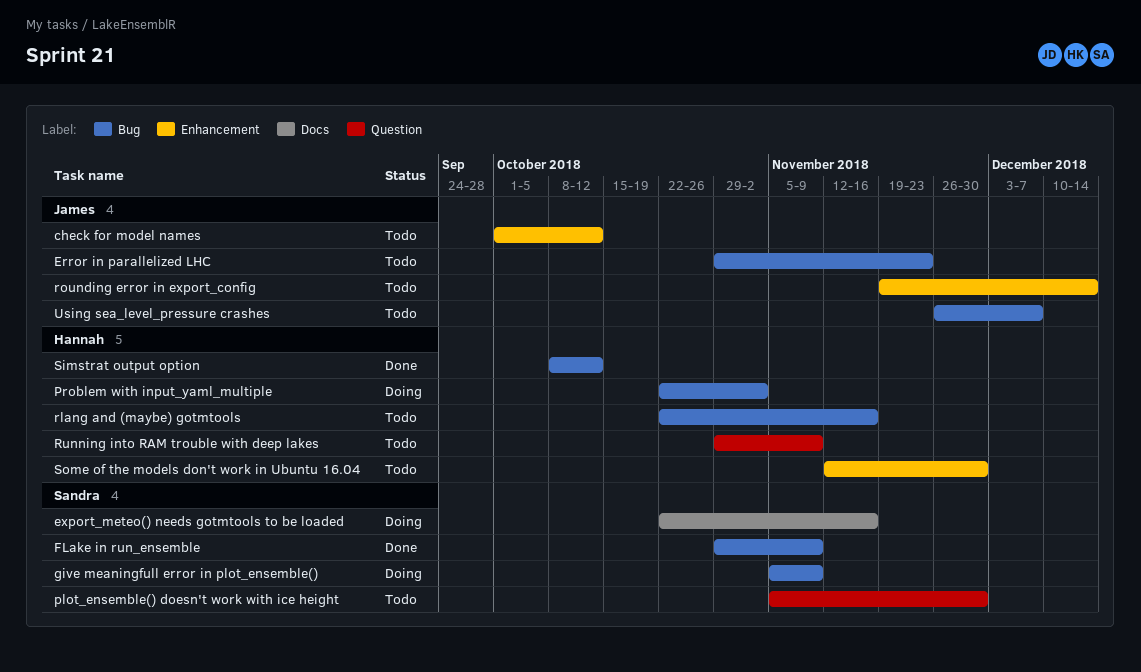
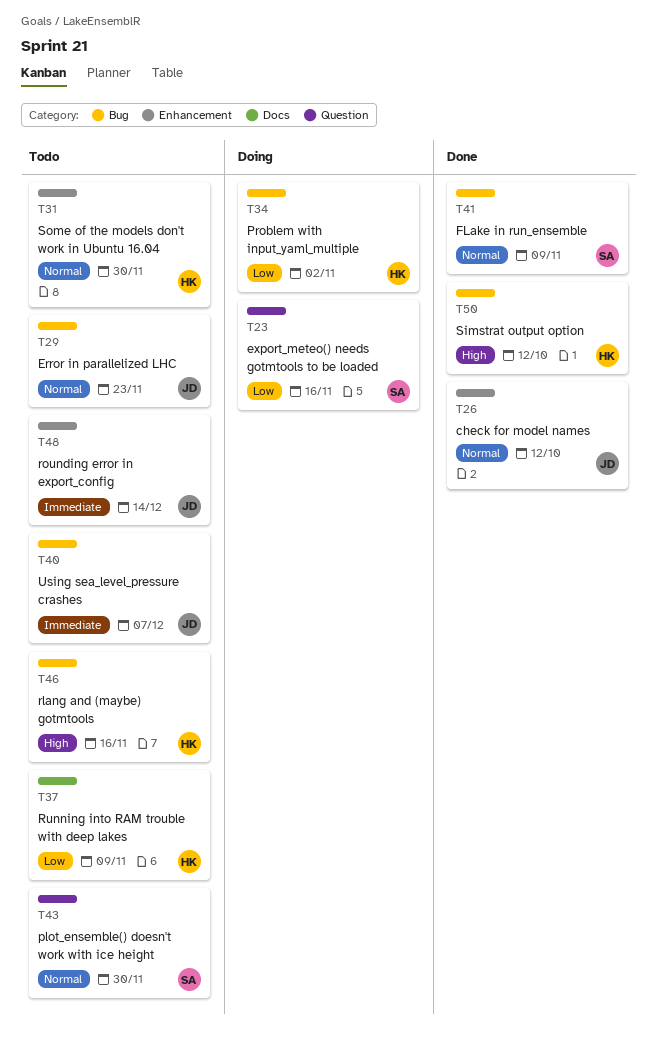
check for model names, status: Todo -> Done
export_meteo() needs gotmtools to be loaded, label: Docs -> Question
give meaningfull error in plot_ensemble(): present -> none
Running into RAM trouble with deep lakes, label: Question -> Docs

